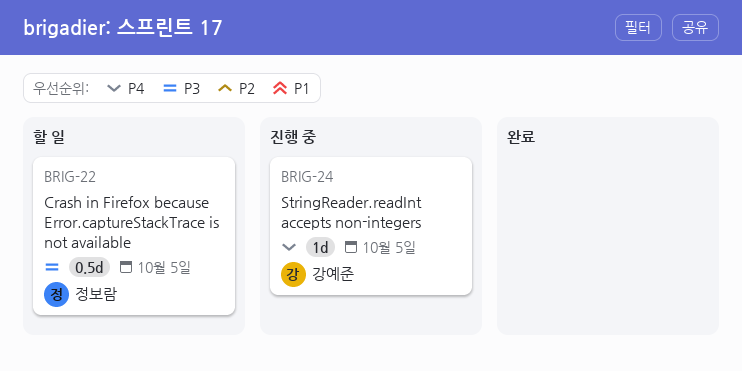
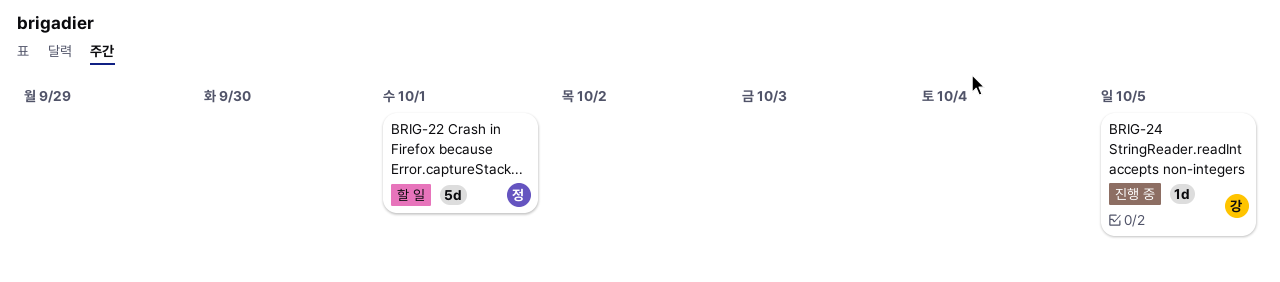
BRIG-22, estimate: 0.5d -> 5d
BRIG-22, due: Oct 5 -> Oct 1

